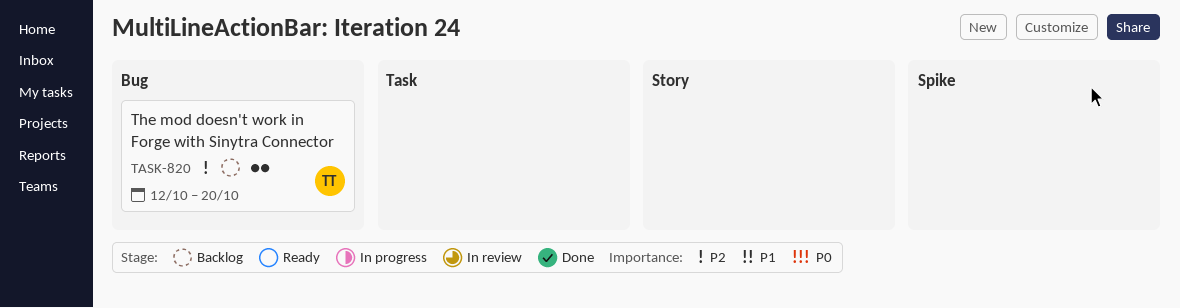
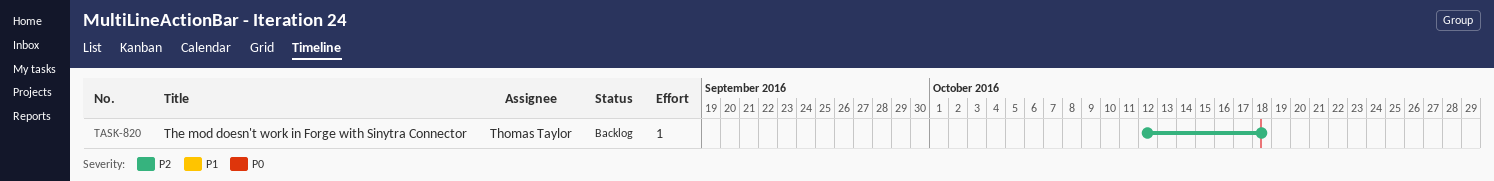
TASK-820, estimate: 2 -> 1
TASK-820, due: Oct 20 -> Oct 18

